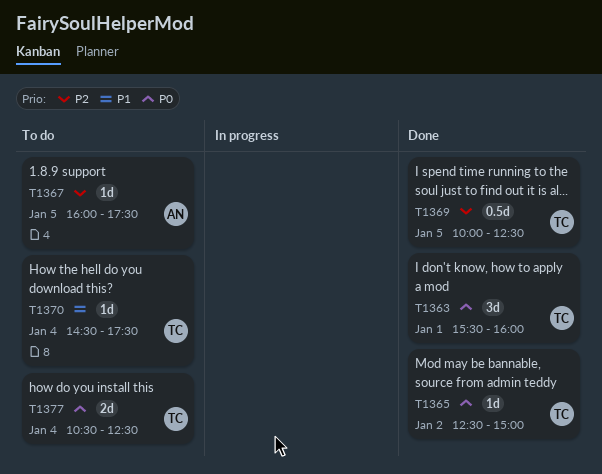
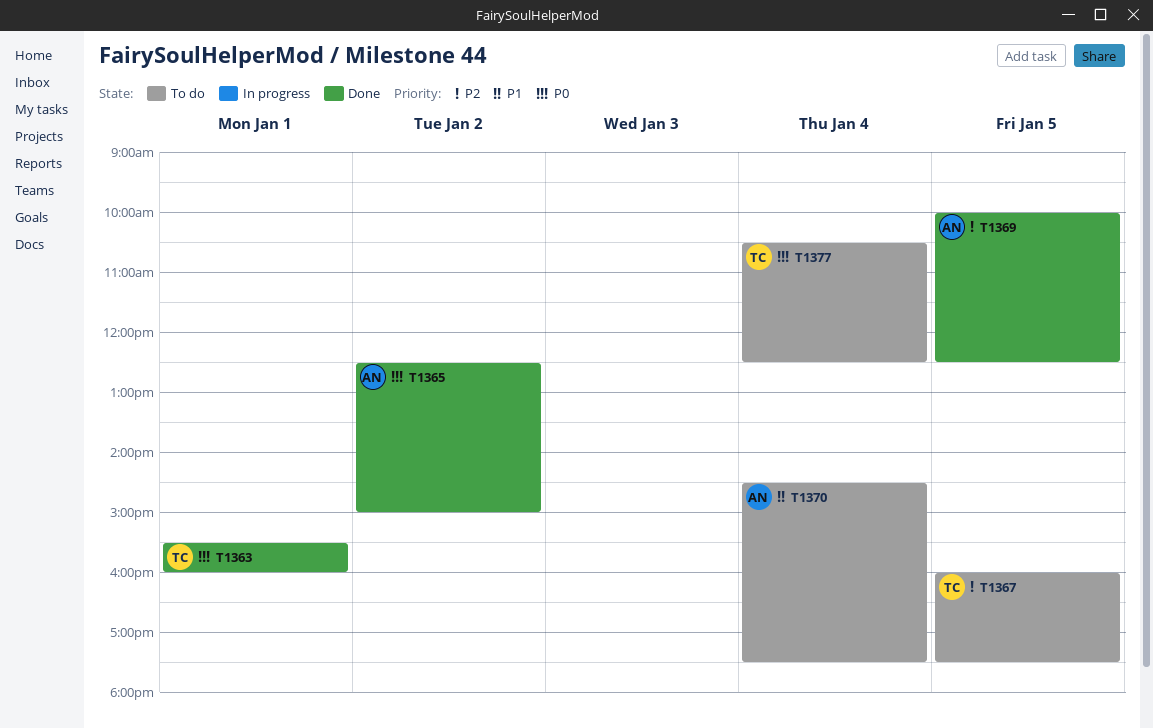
T1365, owner: TC -> AN
T1367, owner: AN -> TC
T1369, owner: TC -> AN
T1370, owner: TC -> AN

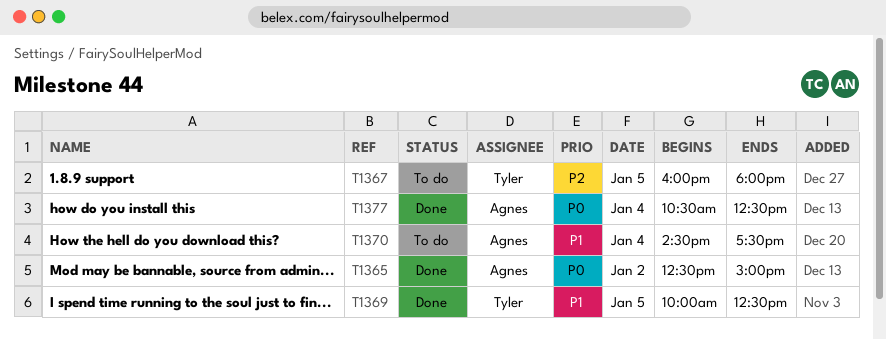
T1363: present -> none
T1367, ends: 17:30 -> 18:00
T1369, owner: Agnes -> Tyler
T1369, priority: P2 -> P1
T1377, status: To do -> Done
T1377, owner: Tyler -> Agnes

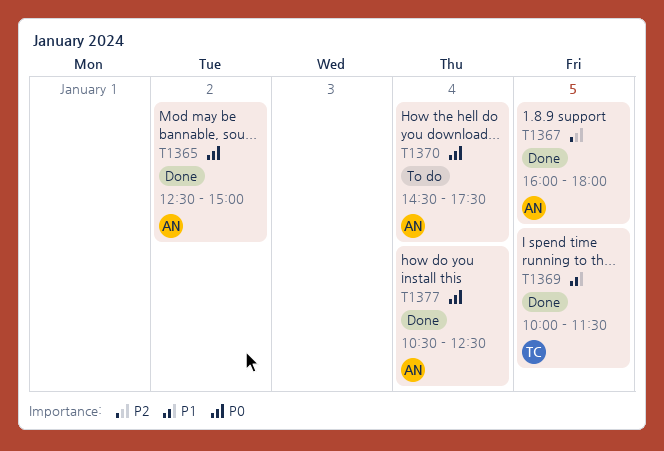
T1367, status: To do -> Done
T1367, owner: Tyler -> Agnes
T1369, ends: 12:30 -> 11:30
T1370, priority: P1 -> P0

